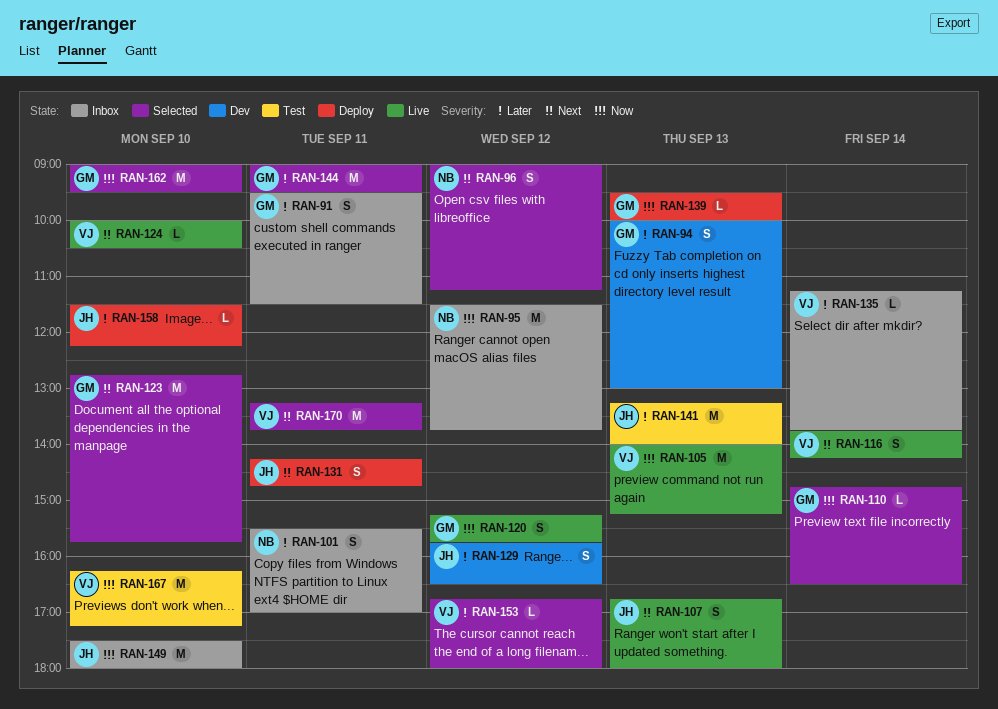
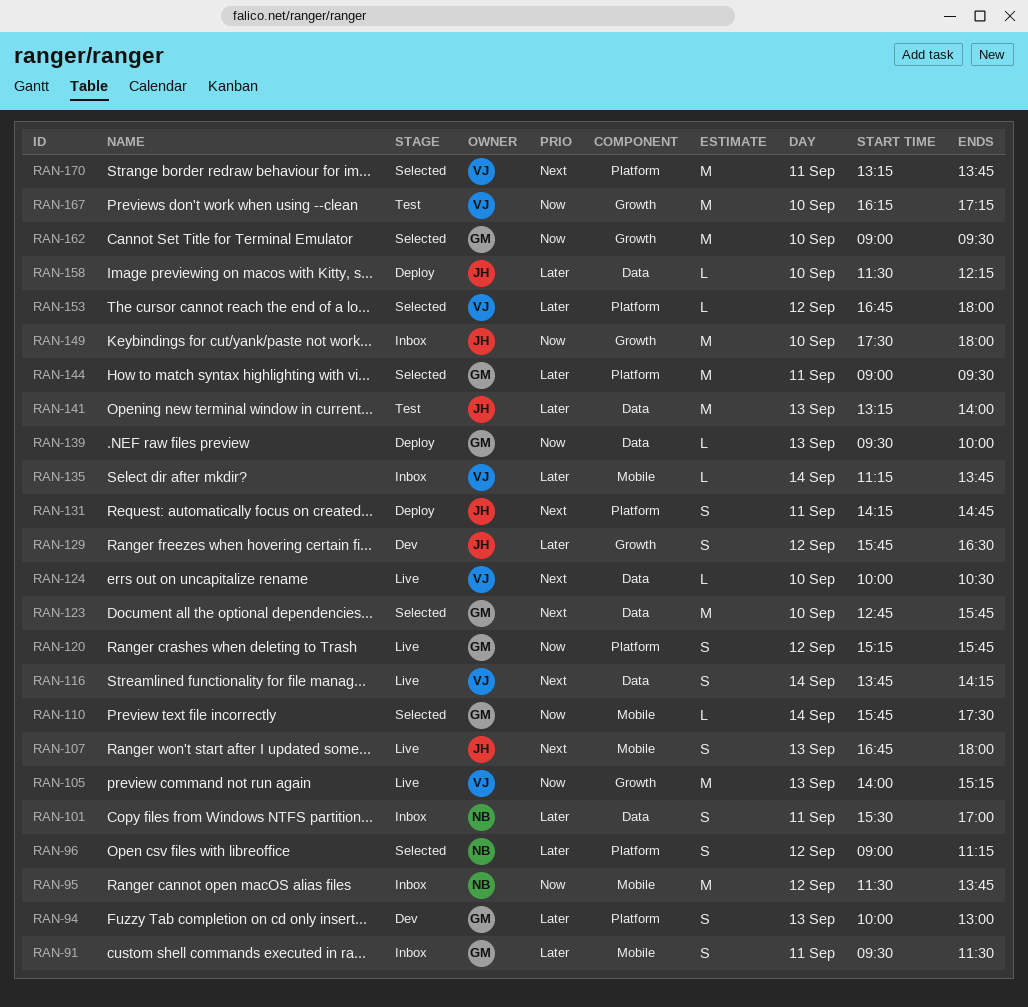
RAN-96, priority: Next -> Later
RAN-110, begins: 14:45 -> 15:45
RAN-110, ends: 16:30 -> 17:30

